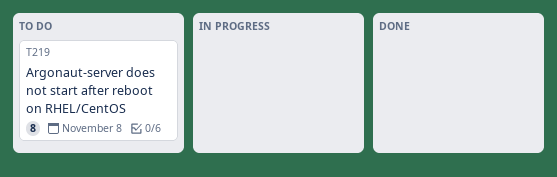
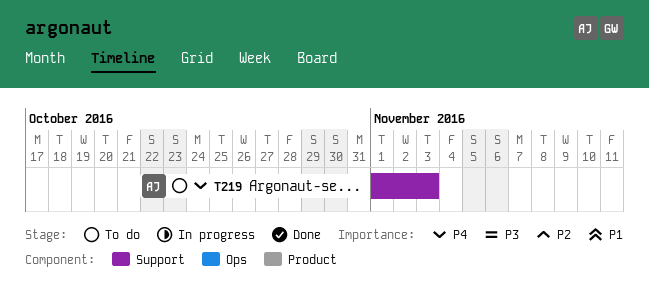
T219, due: Nov 8 -> Nov 3

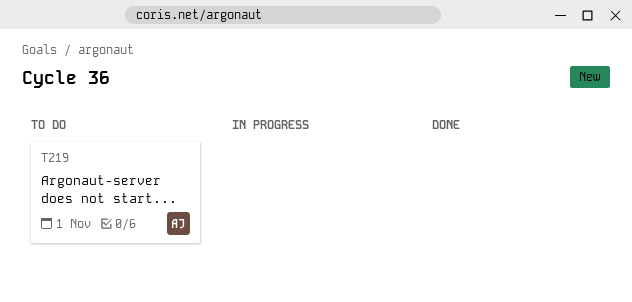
T219, due: Nov 3 -> Nov 1

